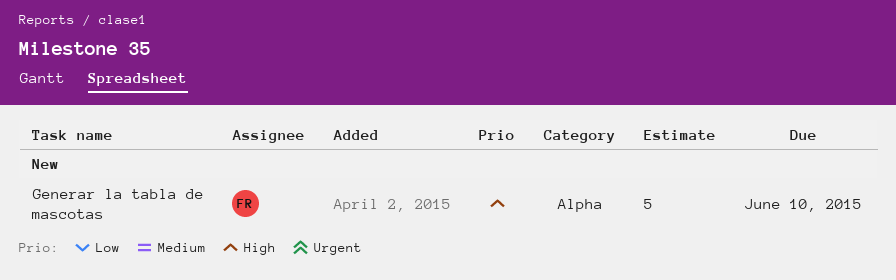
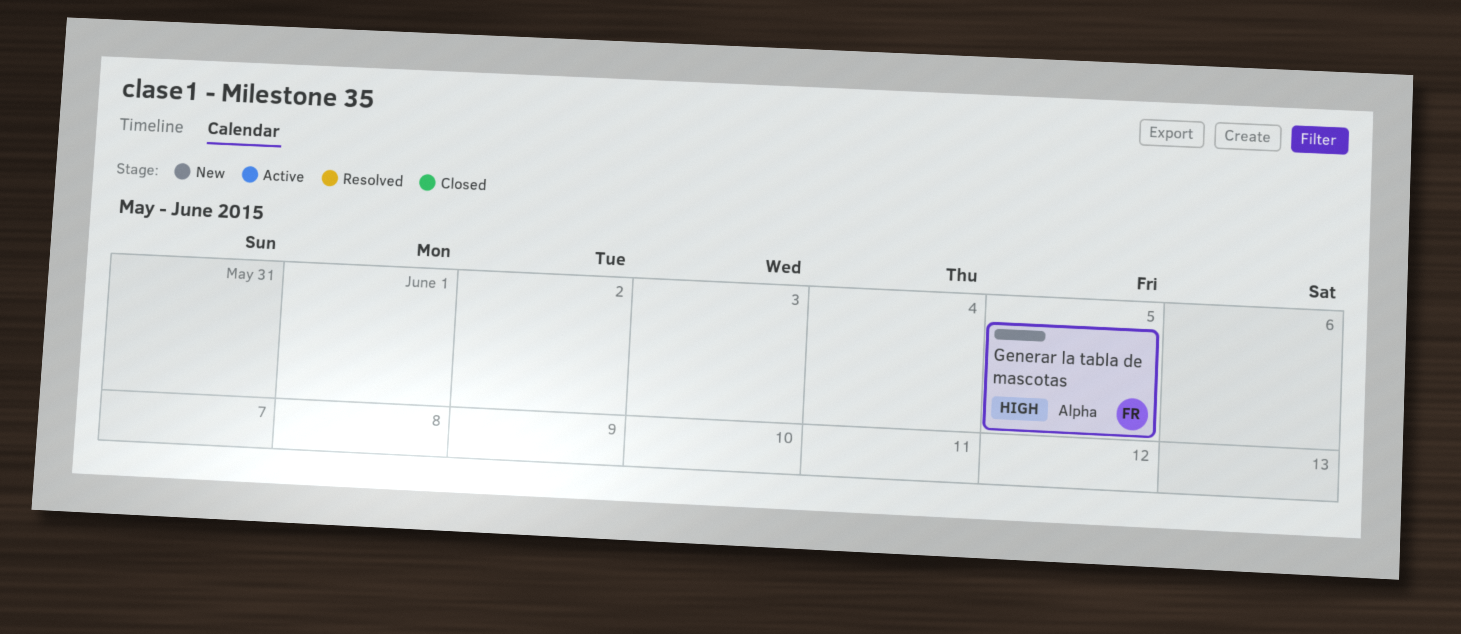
Generar la tabla de mascotas, due: Jun 10 -> Jun 5

